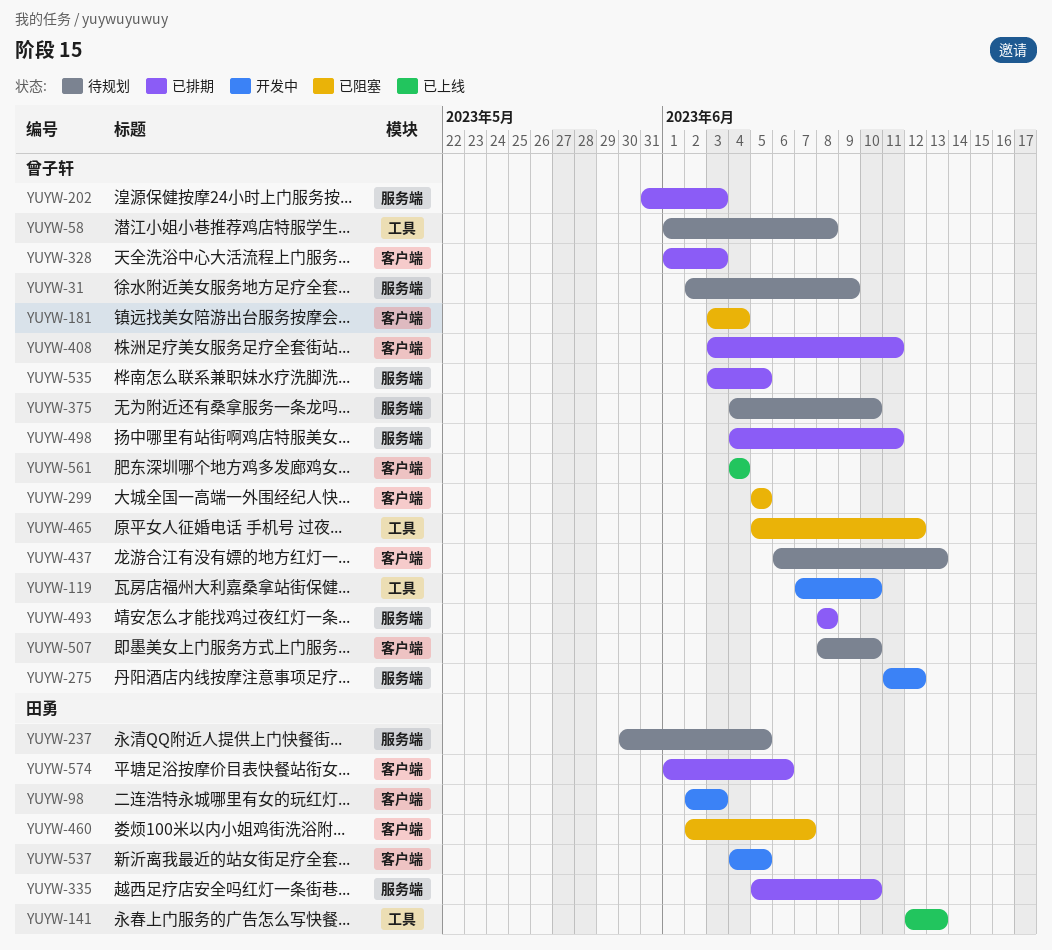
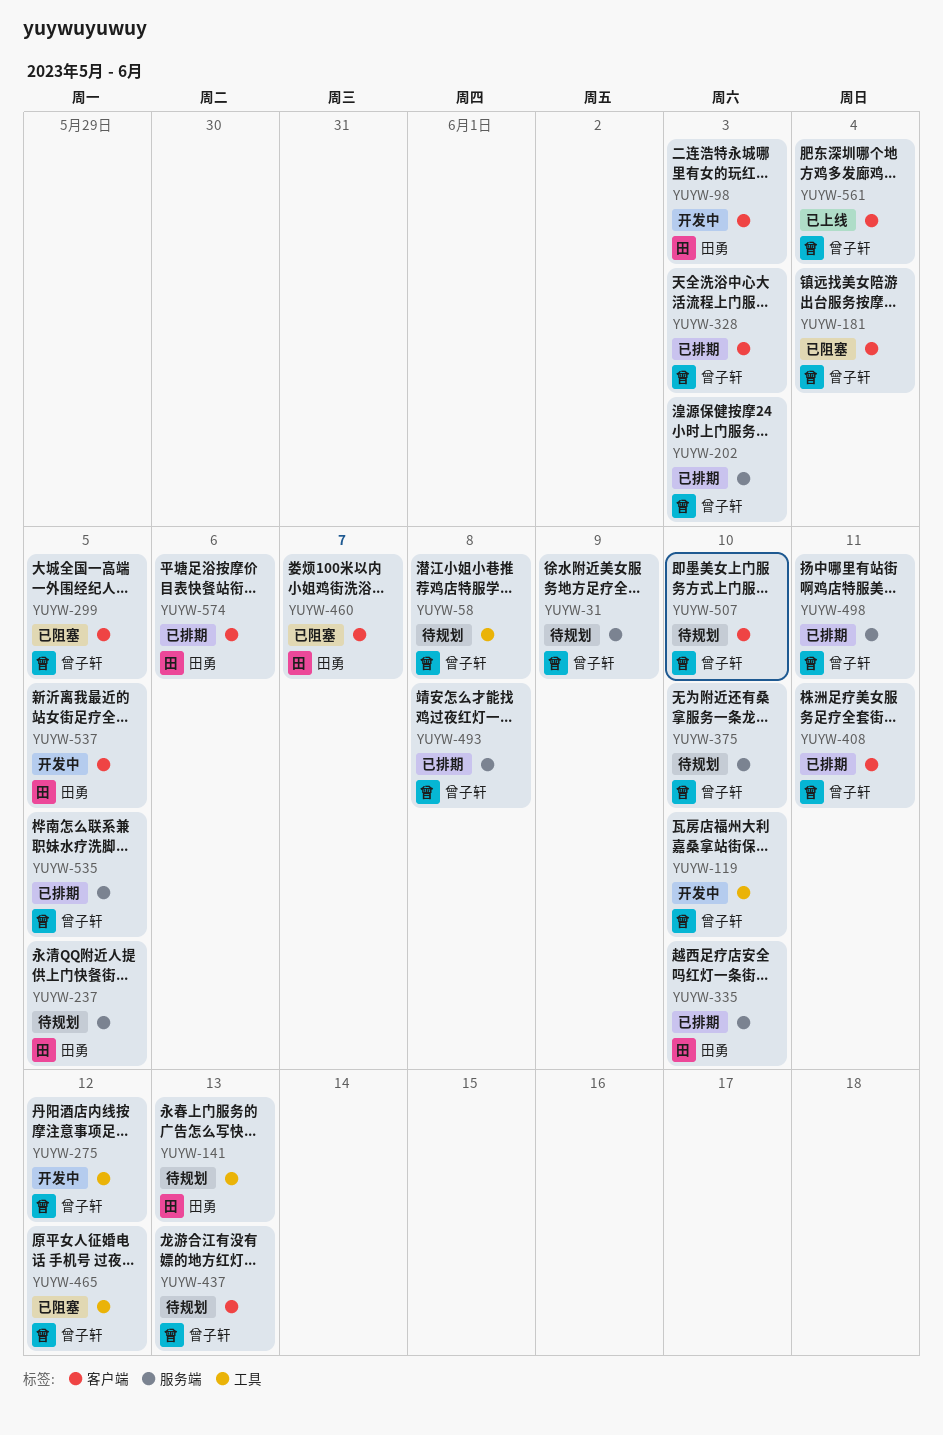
YUYW-141, status: 已上线 -> 待规划
YUYW-275, label: 服务端 -> 工具

